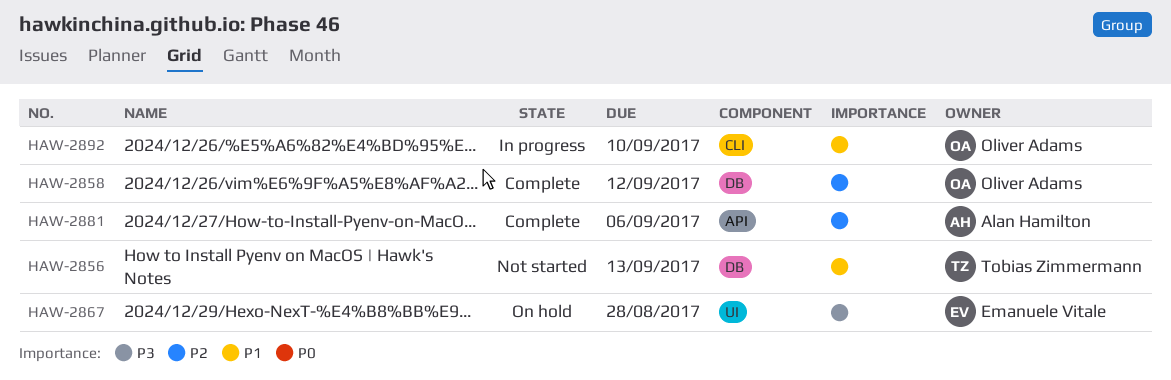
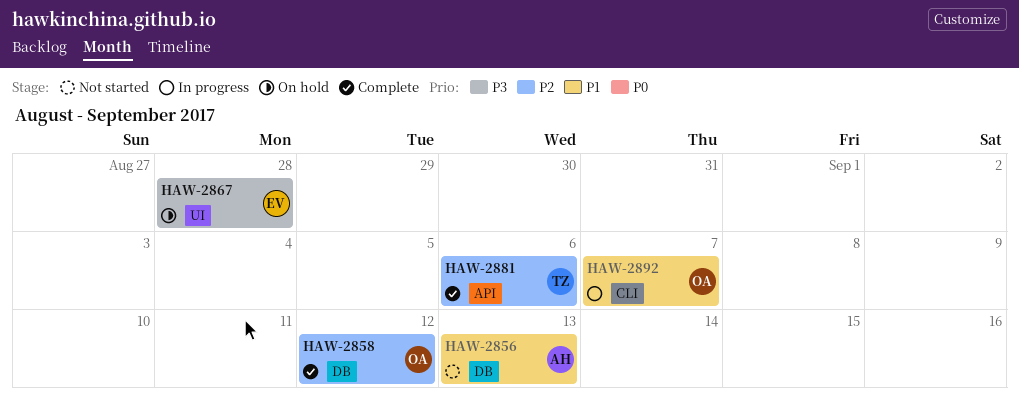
HAW-2856, owner: Tobias Zimmermann -> Alan Hamilton
HAW-2881, owner: Alan Hamilton -> Tobias Zimmermann
HAW-2892, due: Sep 10 -> Sep 7

